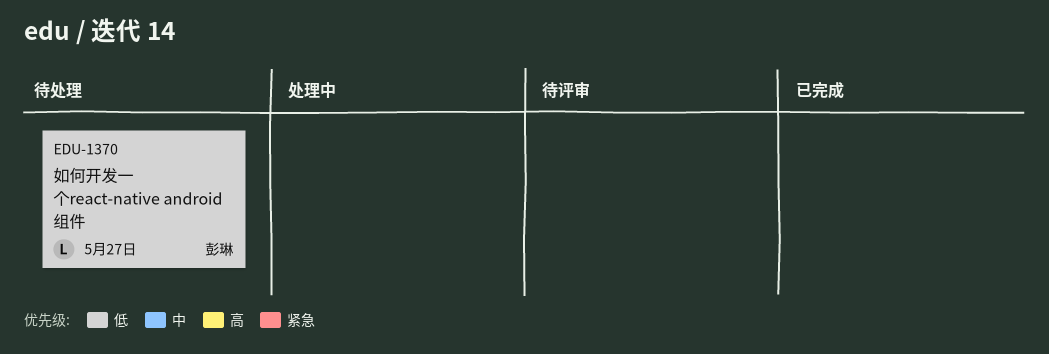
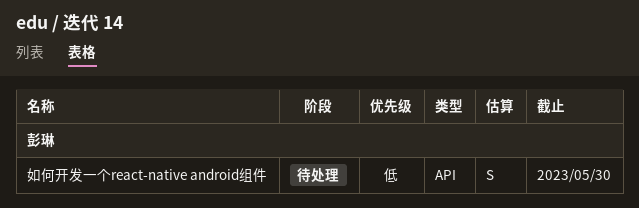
如何开发一个react-native android组件, estimate: L -> S
如何开发一个react-native android组件, due: May 27 -> May 30

